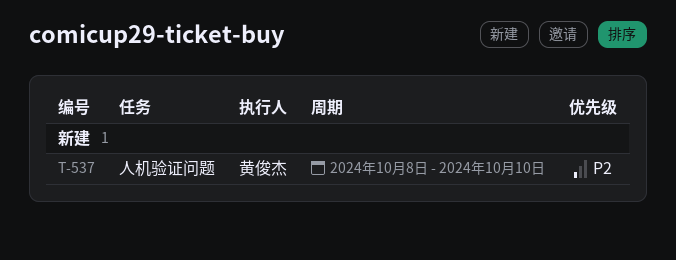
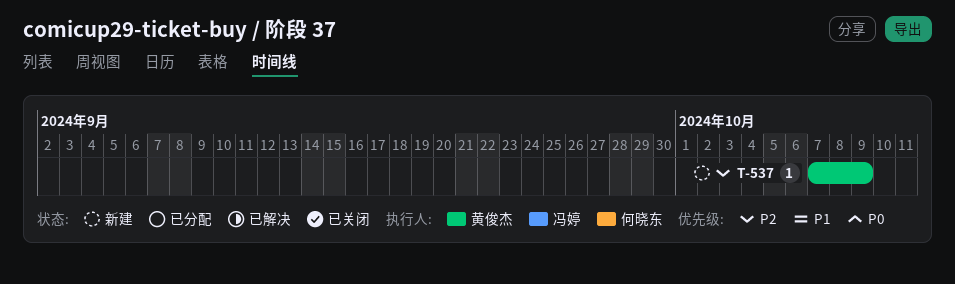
T-537, start: Oct 8 -> Oct 7
T-537, due: Oct 10 -> Oct 9

